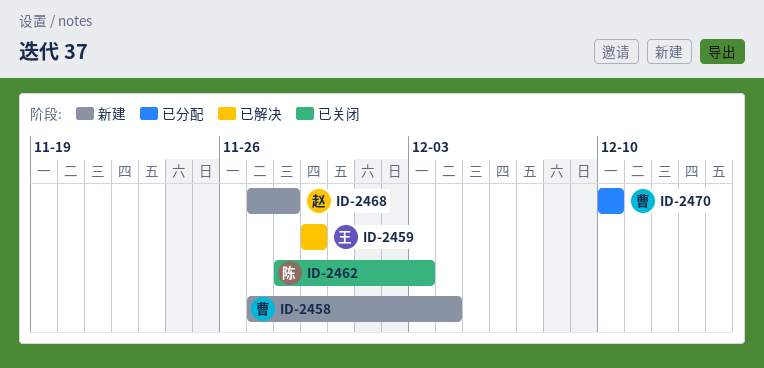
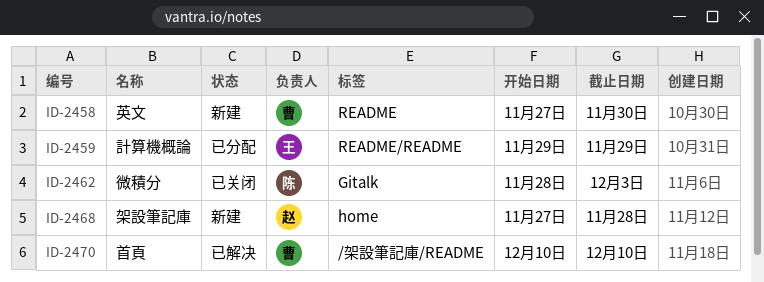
ID-2458, due: Dec 4 -> Nov 30
ID-2459, status: 已解决 -> 已分配
ID-2470, status: 已分配 -> 已解决

